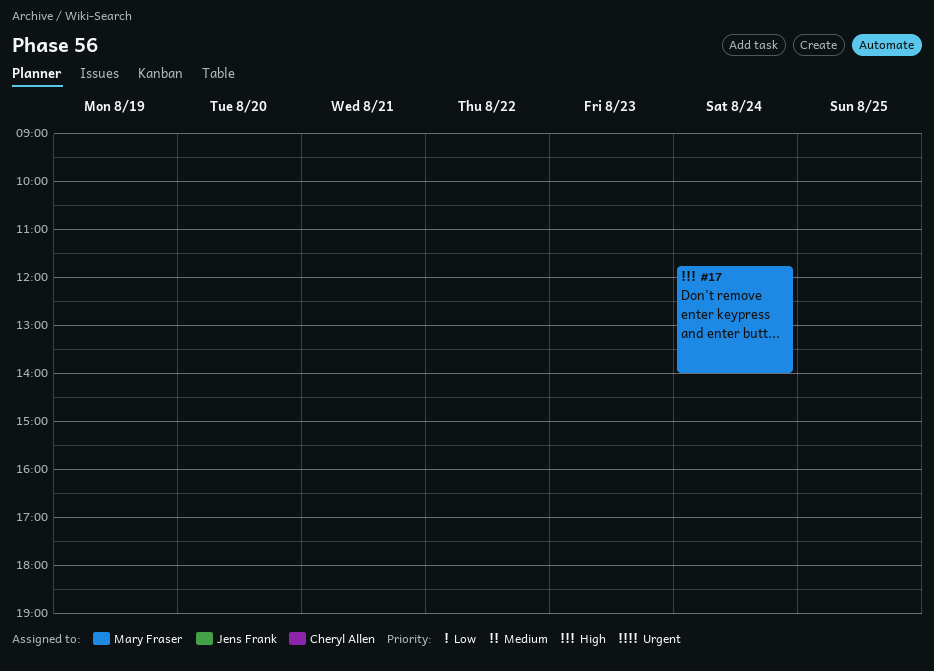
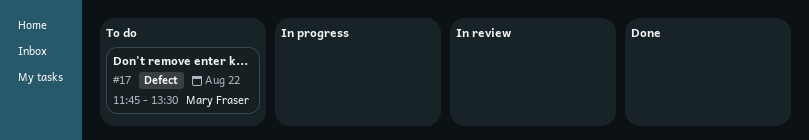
#17, day: Aug 24 -> Aug 22
#17, ends: 14:00 -> 13:30

